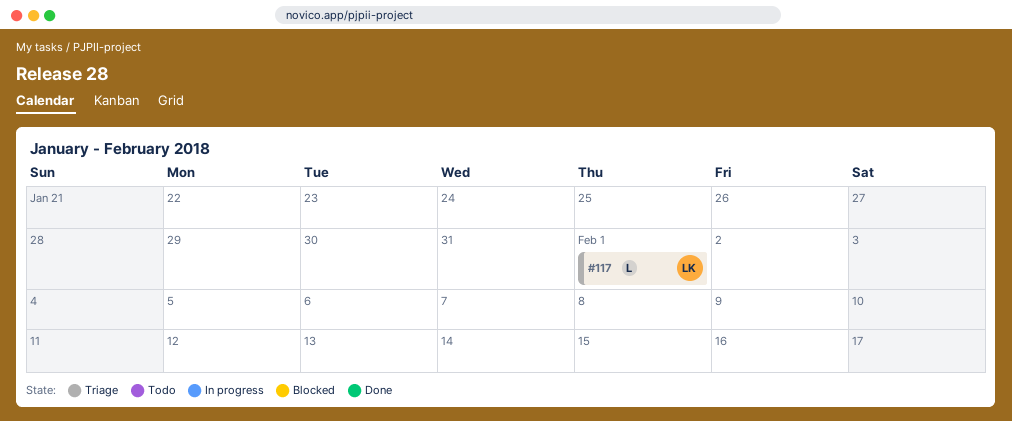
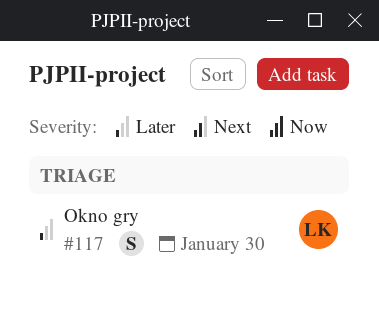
#117, estimate: L -> S
#117, due: Feb 1 -> Jan 30

